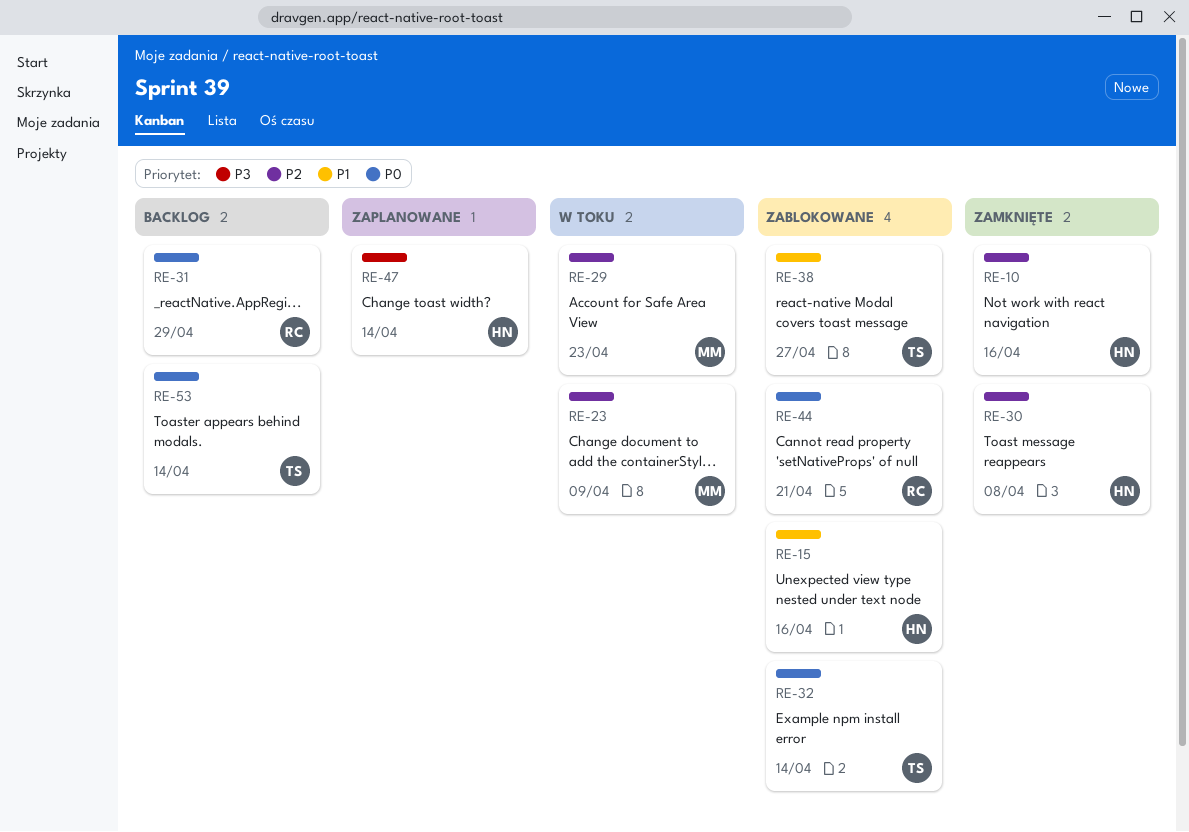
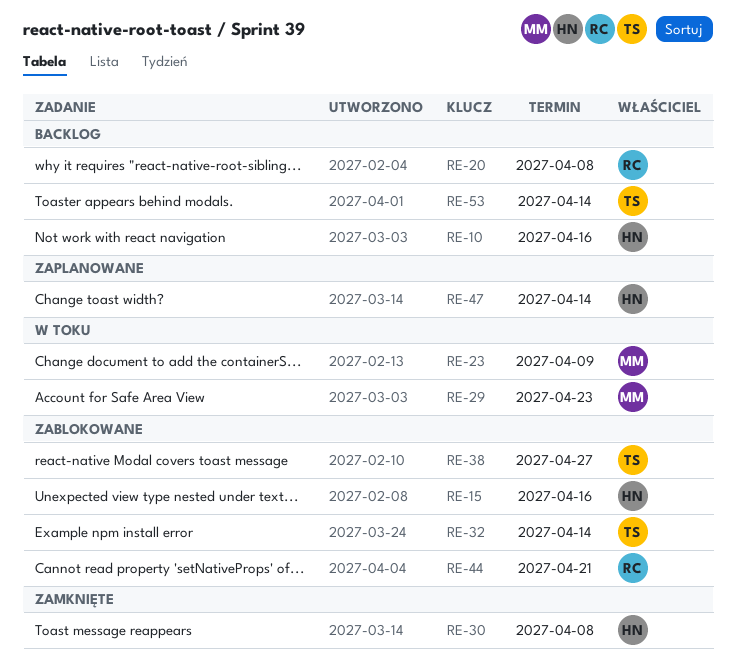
RE-10, status: Zamknięte -> Backlog
RE-20: none -> present
RE-31: present -> none

